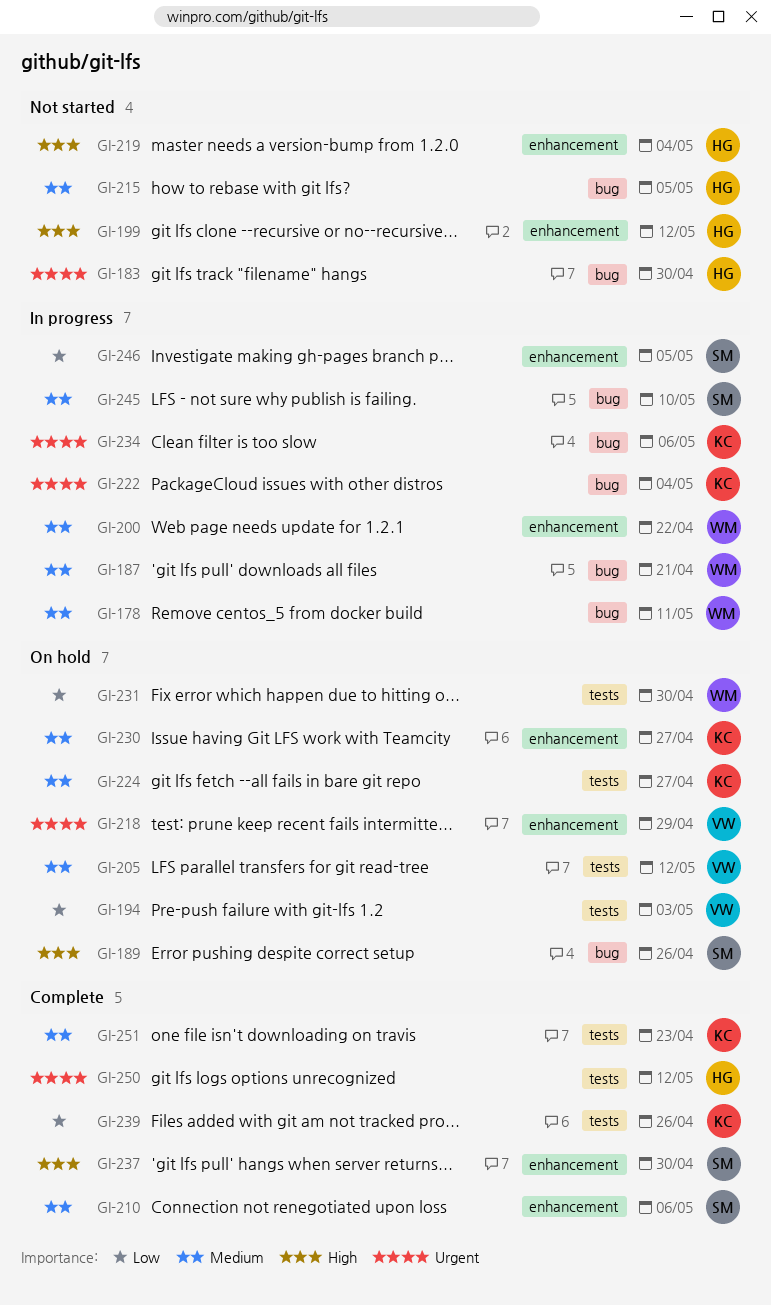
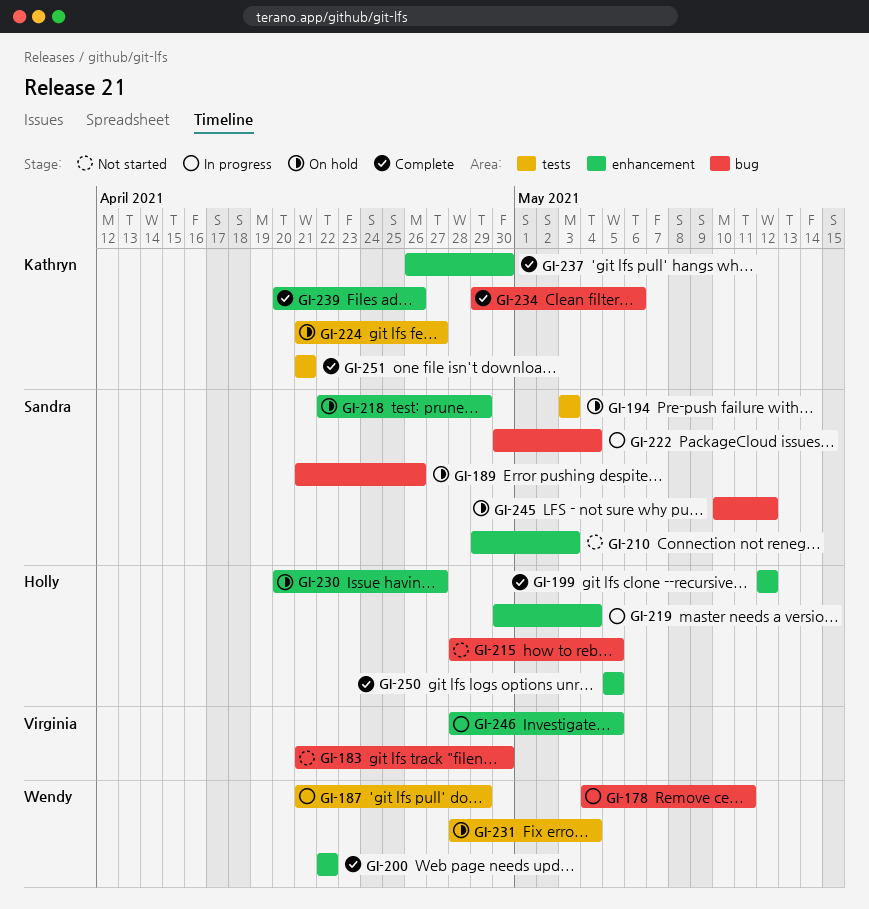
GI-183, owner: Holly -> Virginia
GI-187, label: bug -> tests
GI-187, due: Apr 21 -> Apr 29
GI-194, owner: Virginia -> Sandra
GI-199, status: Not started -> Complete
GI-200, status: In progress -> Complete
GI-205: present -> none
GI-210, status: Complete -> Not started
GI-210, due: May 6 -> May 3
GI-218, owner: Virginia -> Sandra
GI-219, status: Not started -> In progress
GI-222, owner: Kathryn -> Sandra
GI-230, owner: Kathryn -> Holly
GI-231, due: Apr 30 -> May 4
GI-234, status: In progress -> Complete
GI-237, owner: Sandra -> Kathryn
GI-239, label: tests -> enhancement
GI-245, status: In progress -> On hold
GI-245, due: May 10 -> May 12
GI-246, owner: Sandra -> Virginia
GI-250, label: tests -> enhancement
GI-250, due: May 12 -> May 5
GI-251, due: Apr 23 -> Apr 21

